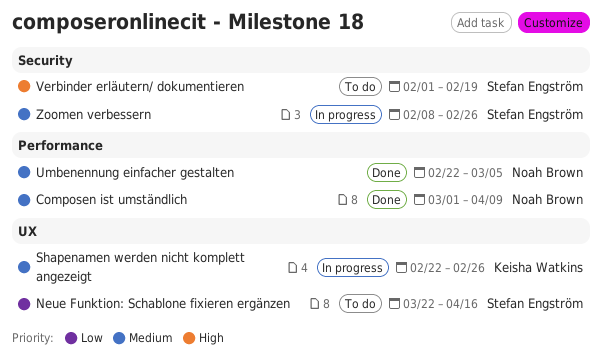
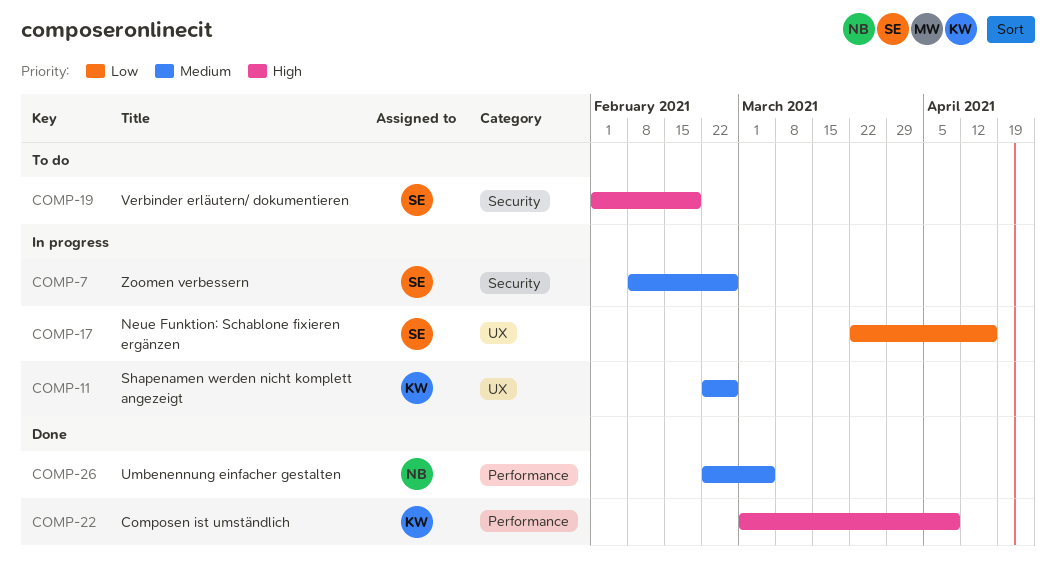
Composen ist umständlich, owner: Noah Brown -> Keisha Watkins
Composen ist umständlich, priority: Medium -> High
Neue Funktion: Schablone fixieren ergänzen, status: To do -> In progress

